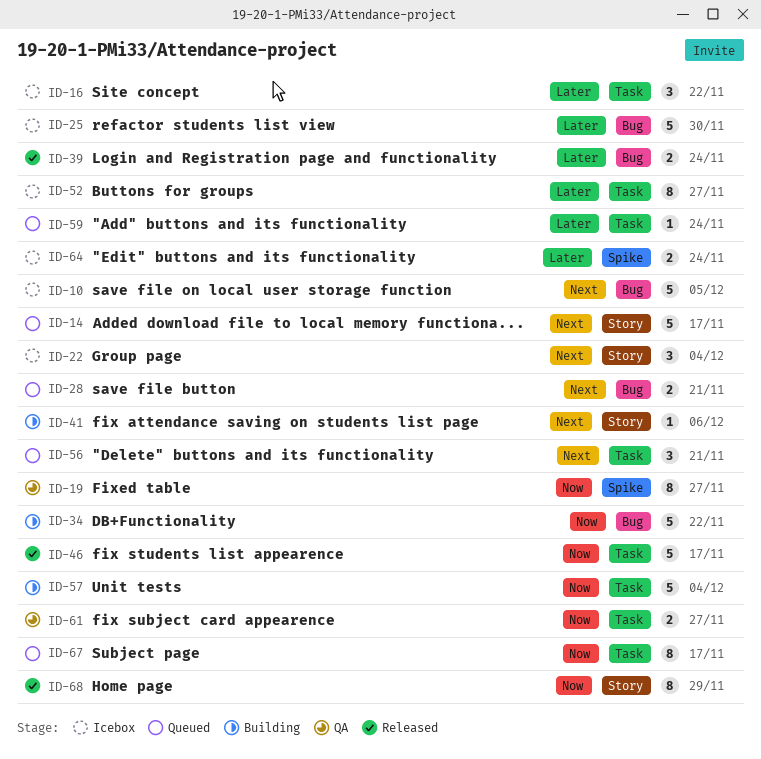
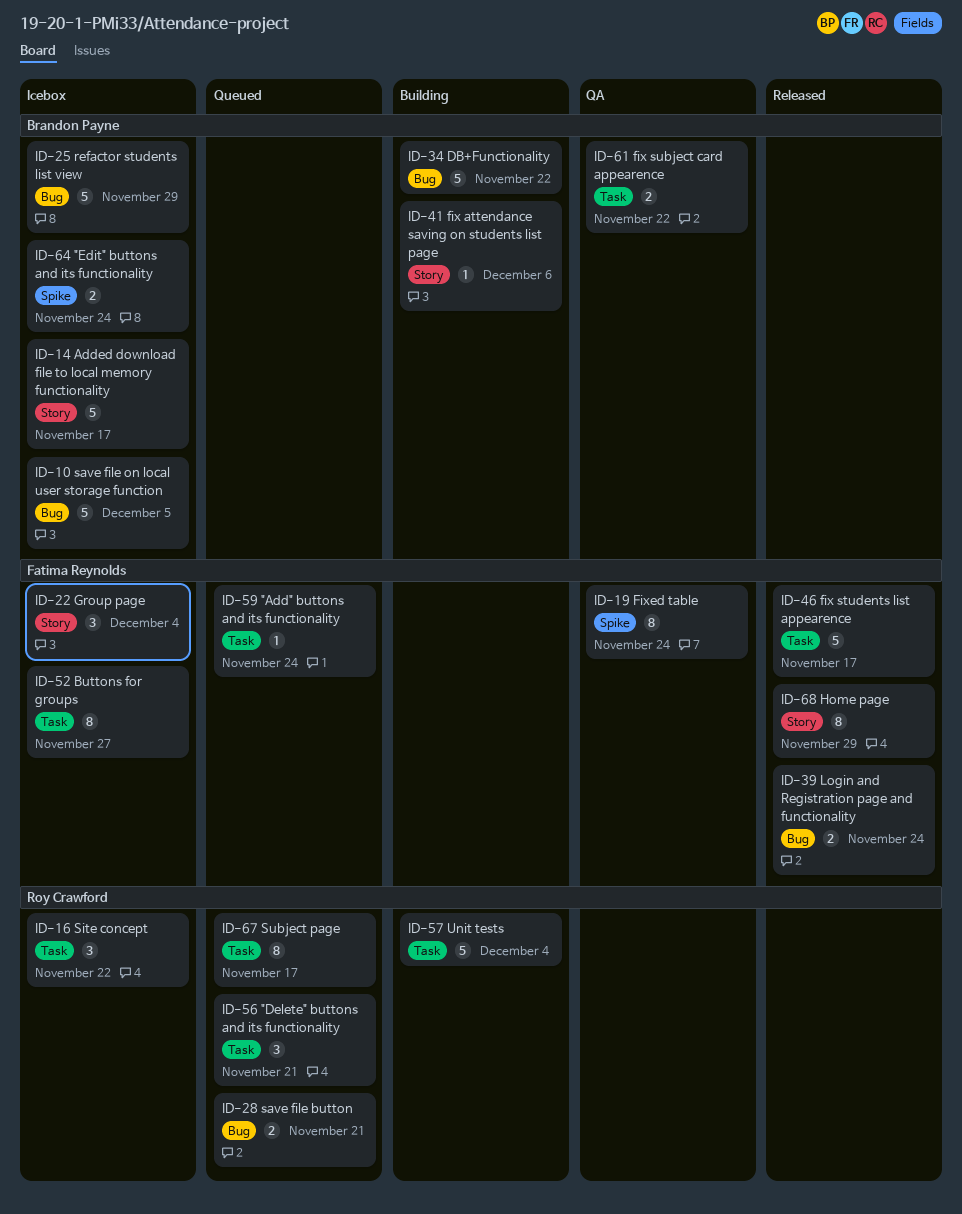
ID-14, status: Queued -> Icebox
ID-19, due: Nov 27 -> Nov 24
ID-25, due: Nov 30 -> Nov 29
ID-61, due: Nov 27 -> Nov 22

